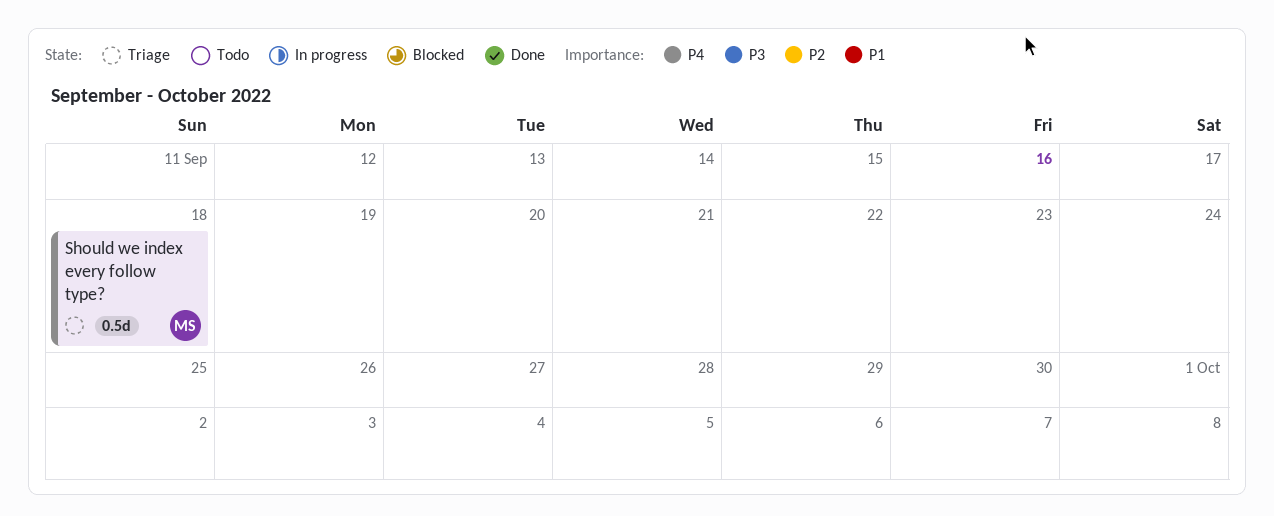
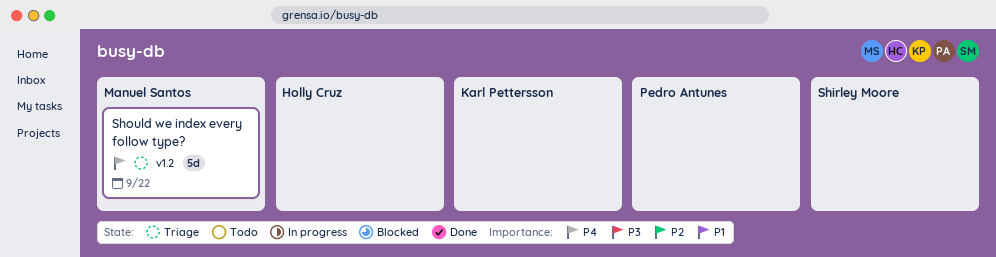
Should we index every follow type?, estimate: 0.5d -> 5d
Should we index every follow type?, due: Sep 18 -> Sep 22

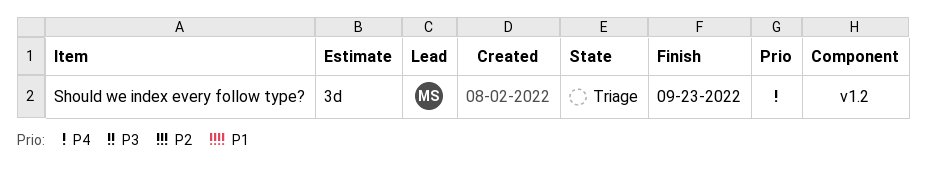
Should we index every follow type?, estimate: 5d -> 3d
Should we index every follow type?, due: Sep 22 -> Sep 23

